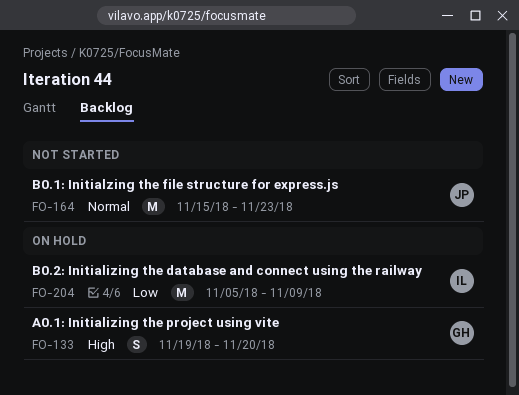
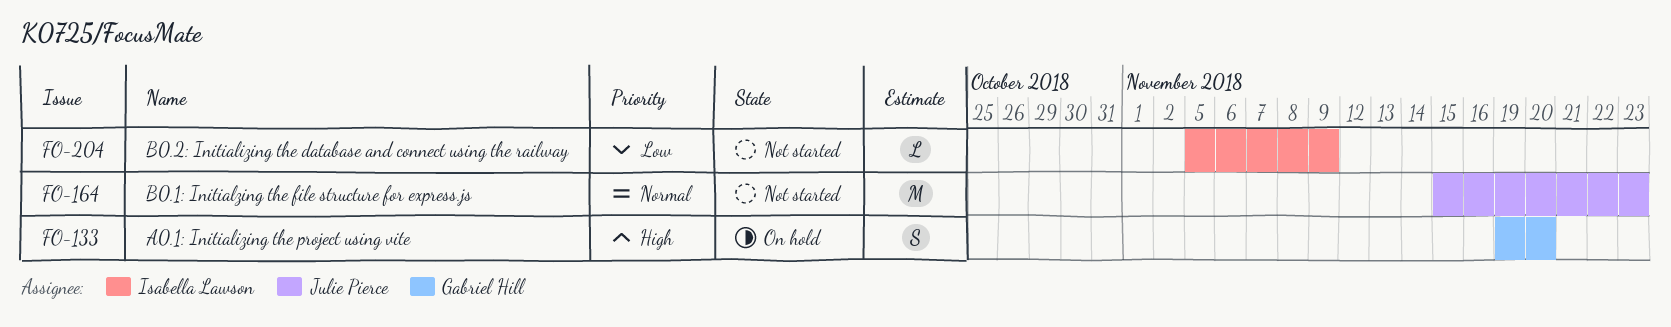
FO-204, status: On hold -> Not started
FO-204, estimate: M -> L

